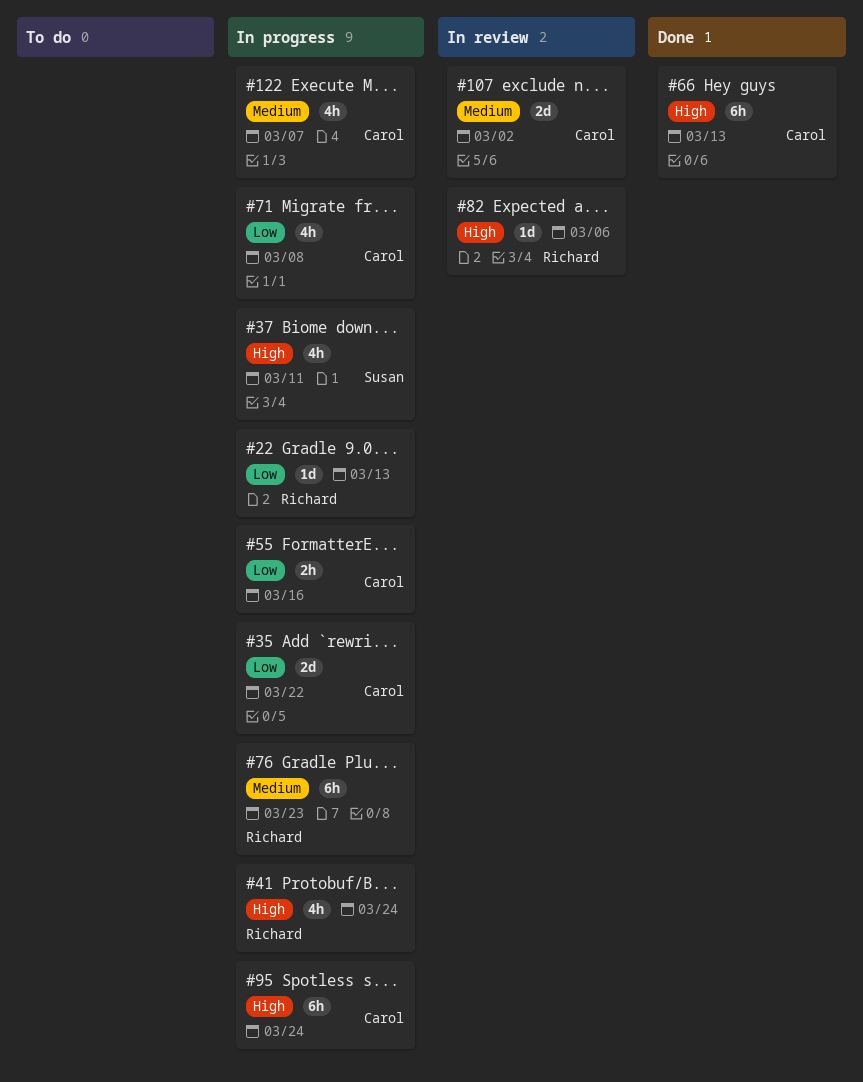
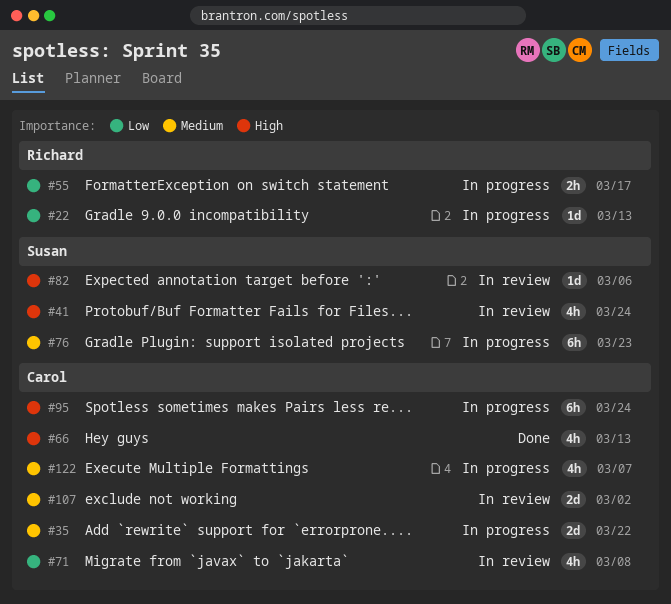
#35, priority: Low -> Medium
#37: present -> none
#41, status: In progress -> In review
#41, owner: Richard -> Susan
#55, owner: Carol -> Richard
#55, due: Mar 16 -> Mar 17
#66, estimate: 6h -> 4h
#71, status: In progress -> In review
#76, owner: Richard -> Susan
#82, owner: Richard -> Susan

